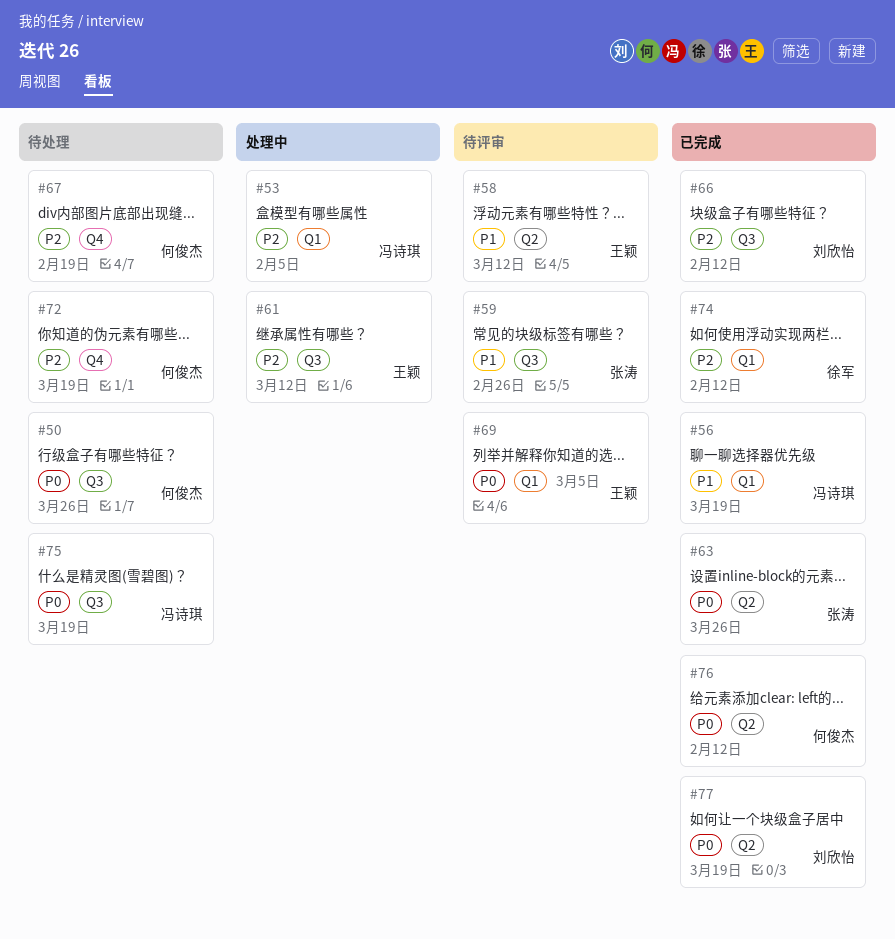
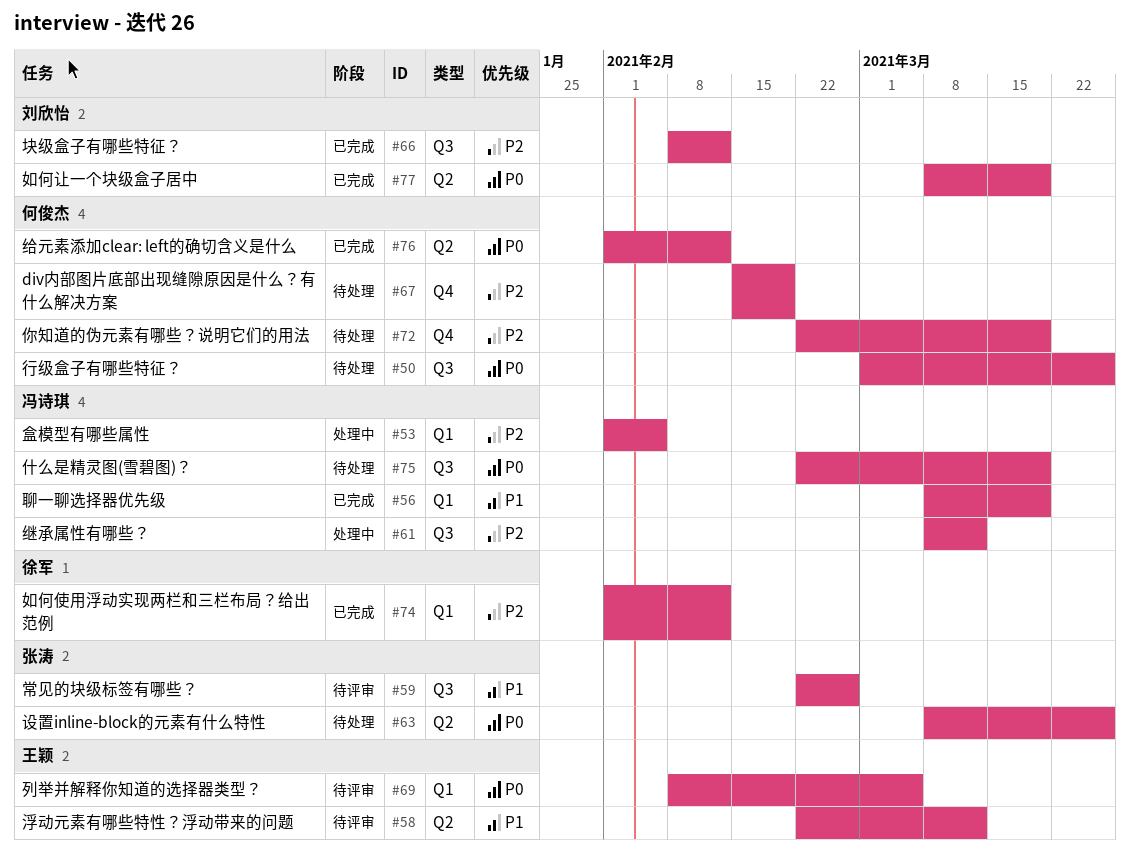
#61, owner: 王颖 -> 冯诗琪
#63, status: 已完成 -> 待处理

